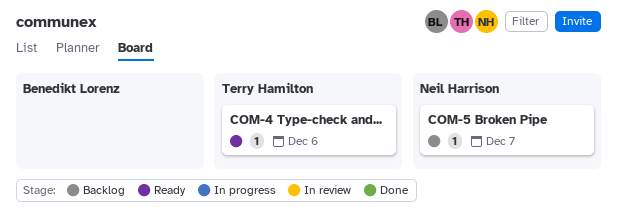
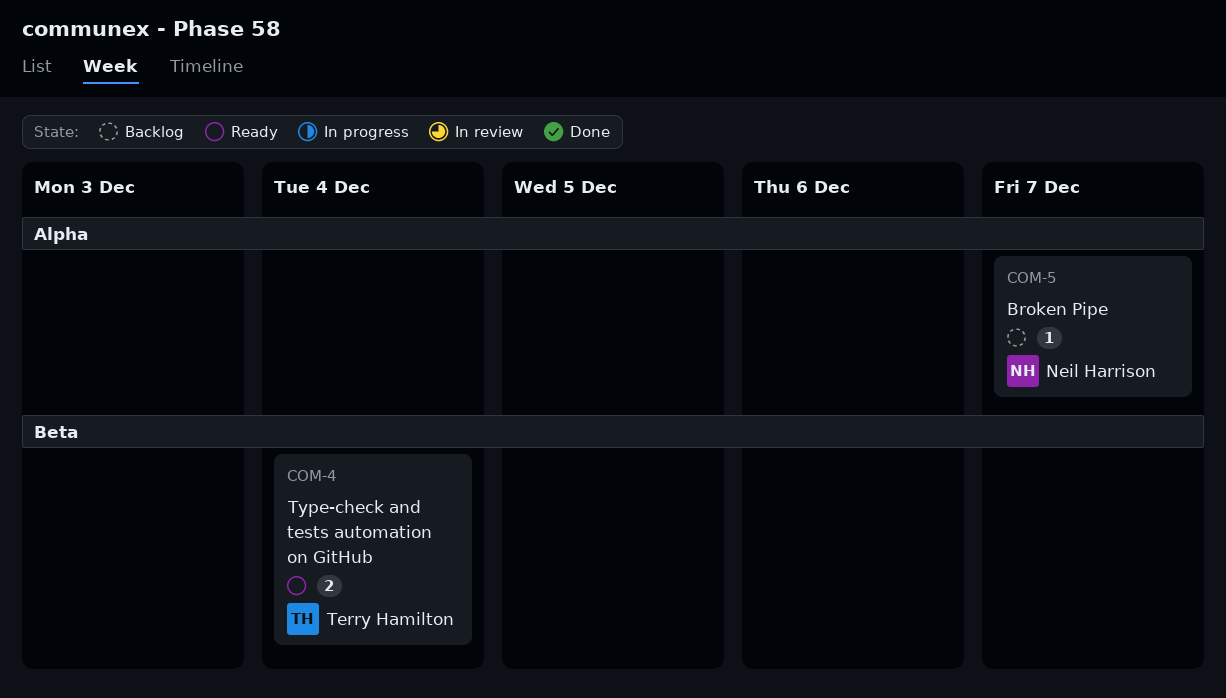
COM-4, estimate: 1 -> 2
COM-4, due: Dec 6 -> Dec 4

